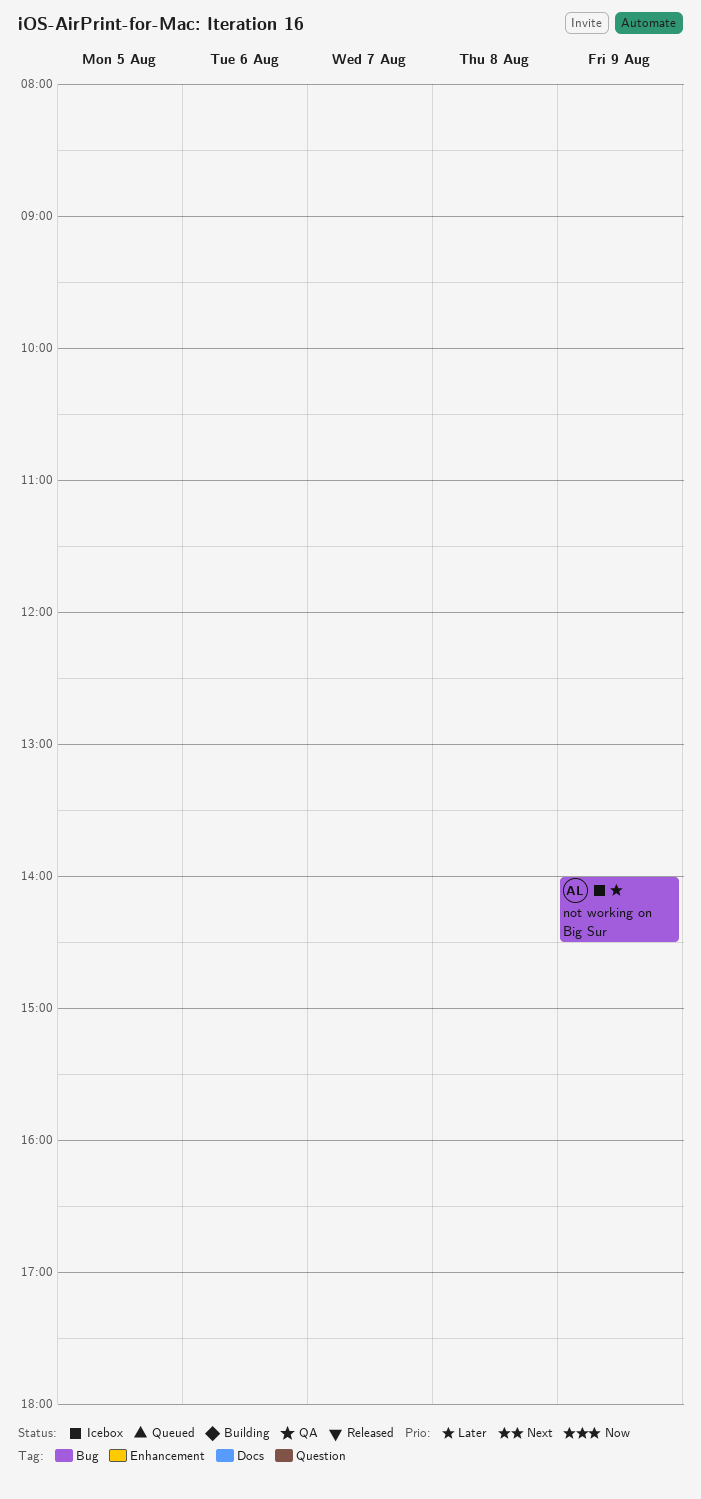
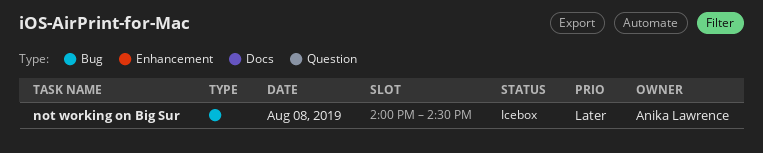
not working on Big Sur, day: Aug 9 -> Aug 8

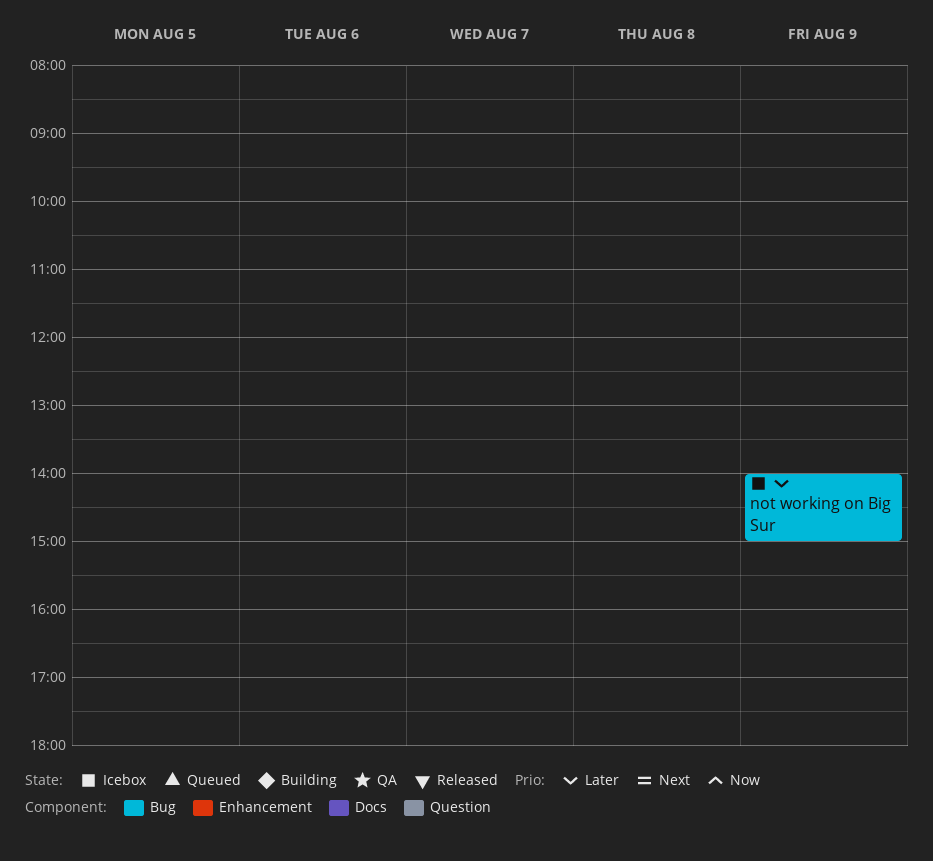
not working on Big Sur, day: Aug 8 -> Aug 9
not working on Big Sur, ends: 14:30 -> 15:00

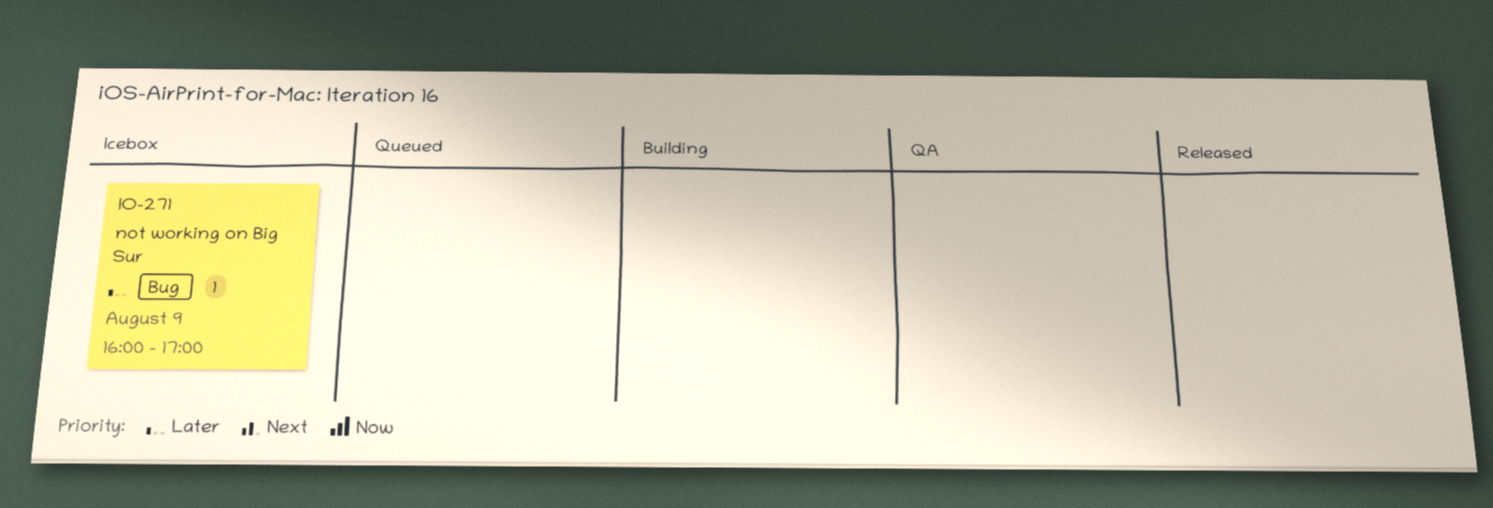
not working on Big Sur, begins: 14:00 -> 16:00
not working on Big Sur, ends: 15:00 -> 17:00

